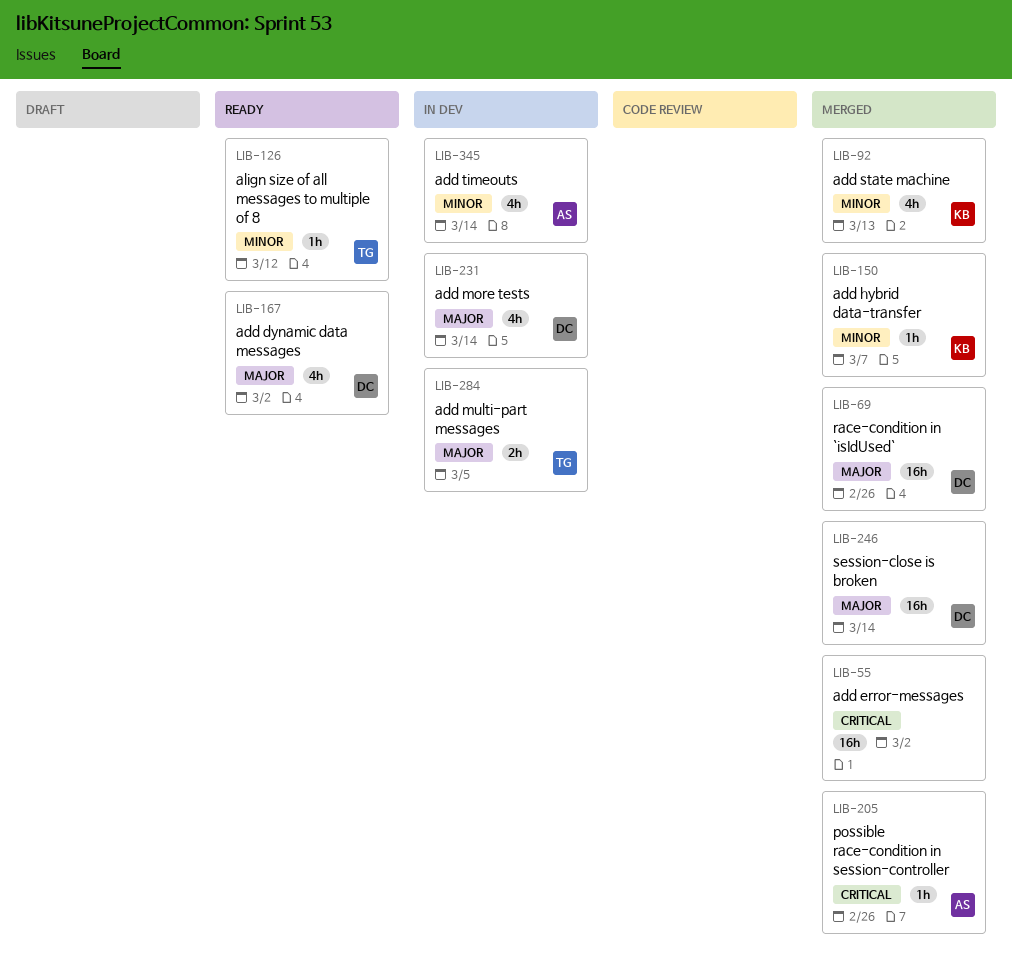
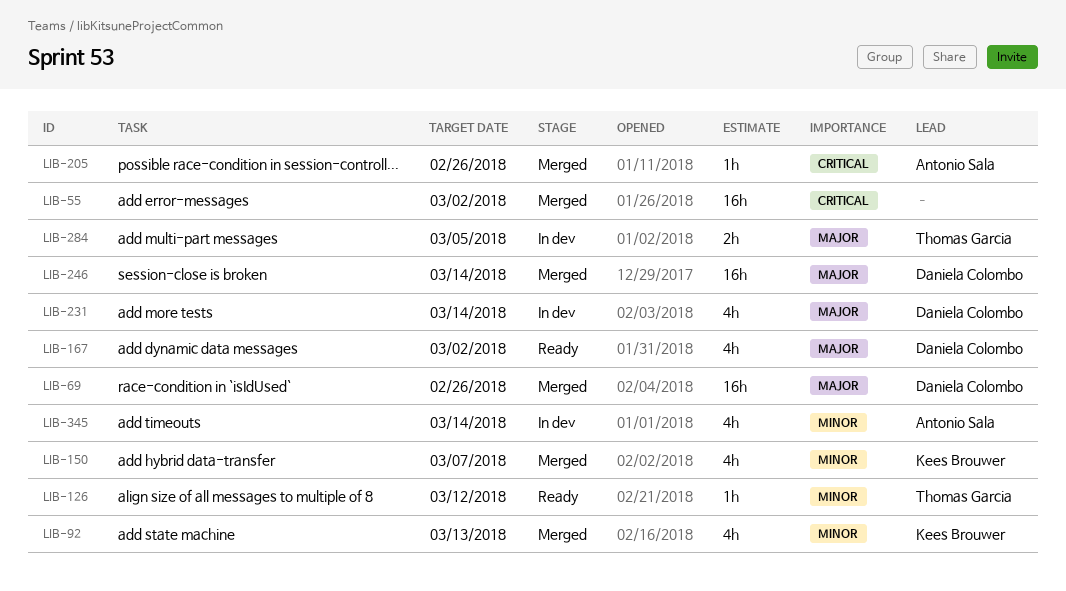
LIB-150, estimate: 1h -> 4h

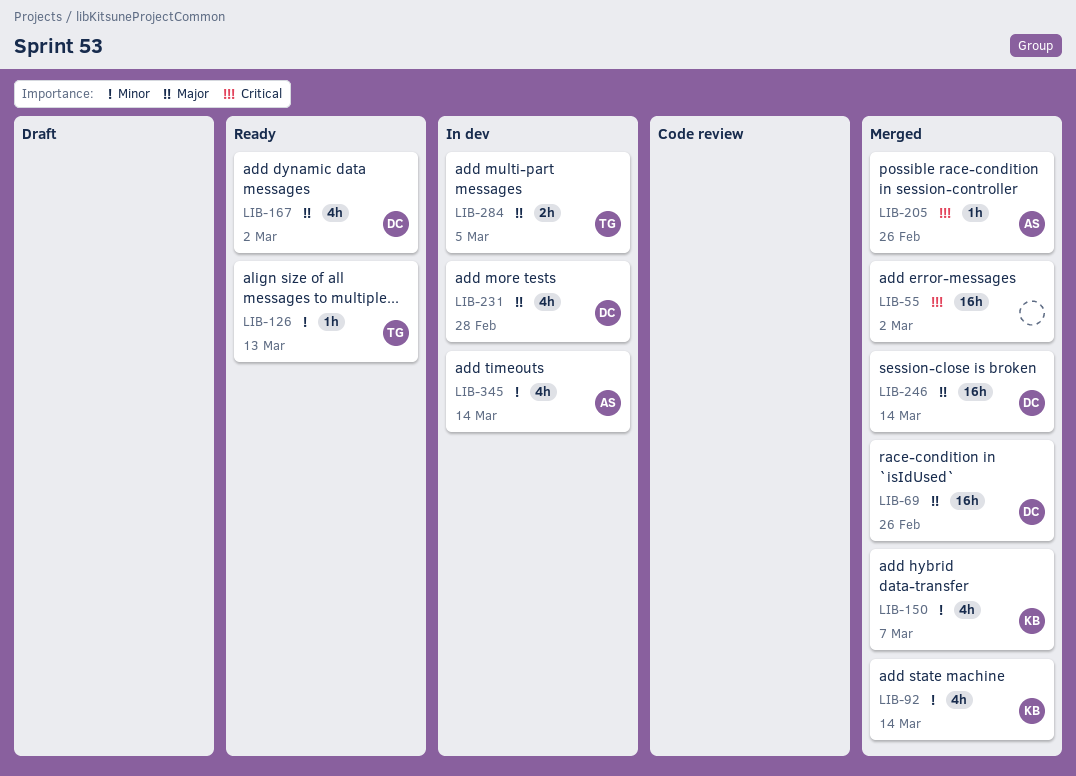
LIB-92, due: Mar 13 -> Mar 14
LIB-126, due: Mar 12 -> Mar 13
LIB-231, due: Mar 14 -> Feb 28

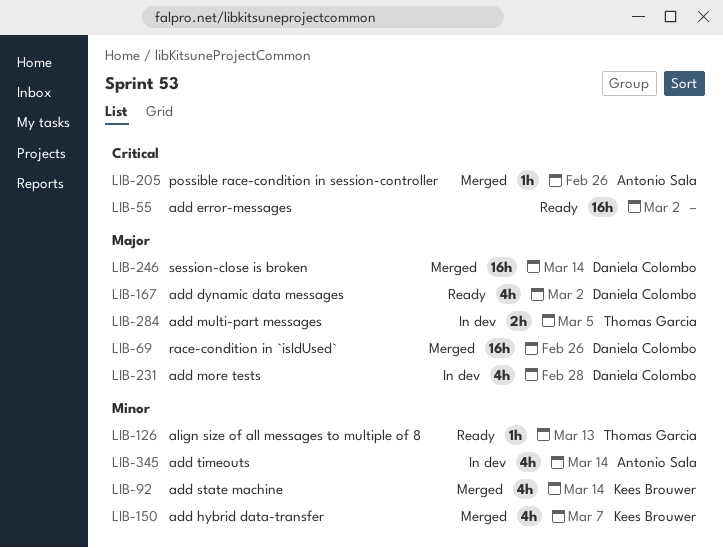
LIB-55, status: Merged -> Ready

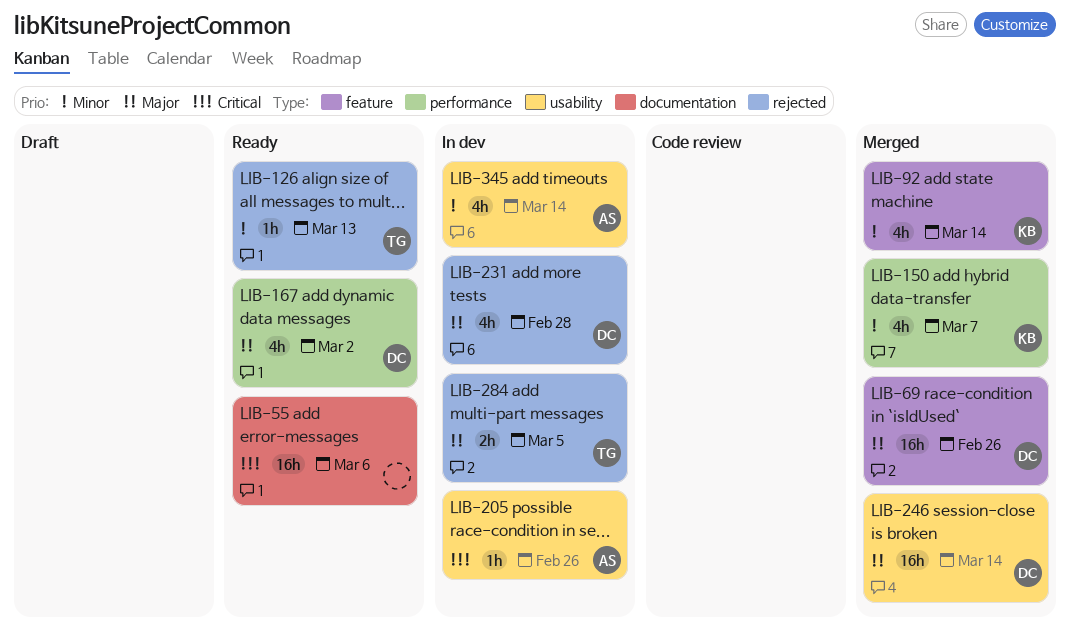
LIB-55, due: Mar 2 -> Mar 6
LIB-205, status: Merged -> In dev

